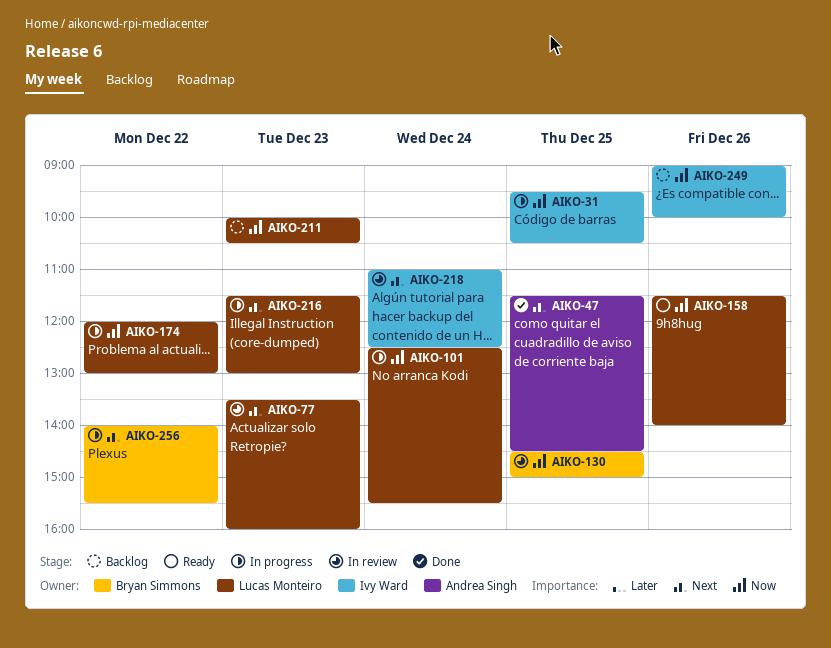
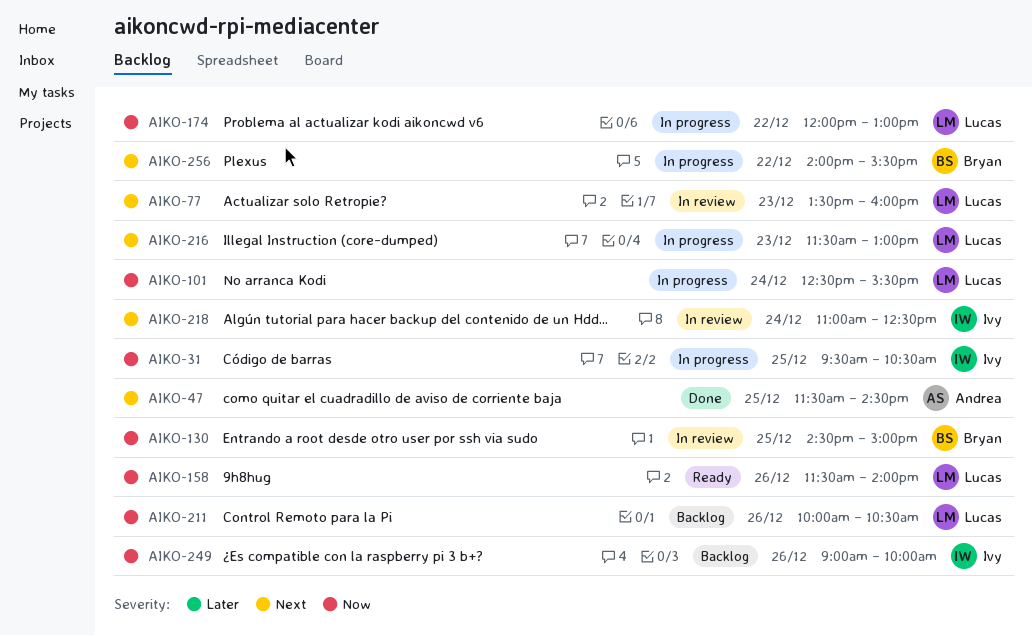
AIKO-211, day: Dec 23 -> Dec 26

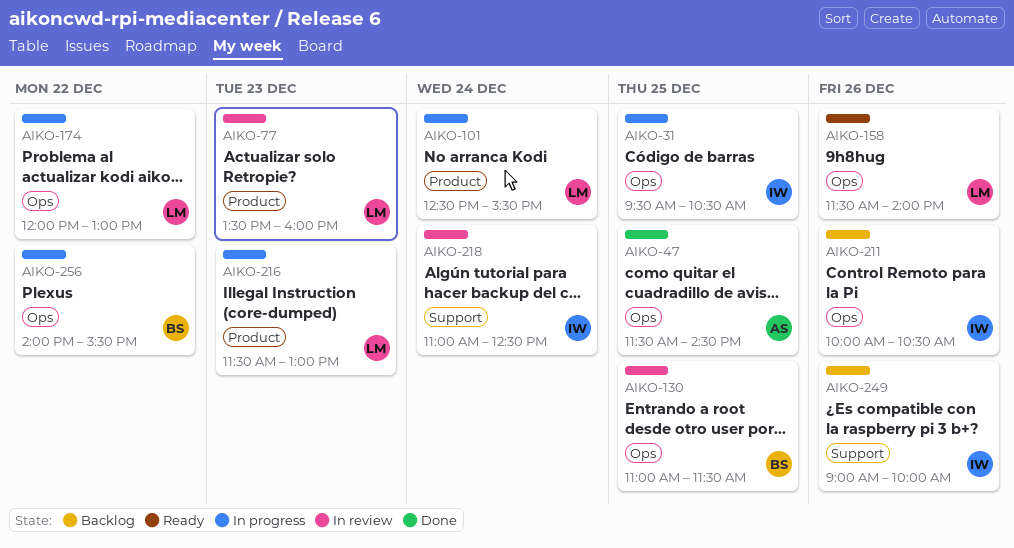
AIKO-130, begins: 14:30 -> 11:00
AIKO-130, ends: 15:00 -> 11:30
AIKO-211, owner: Lucas -> Ivy

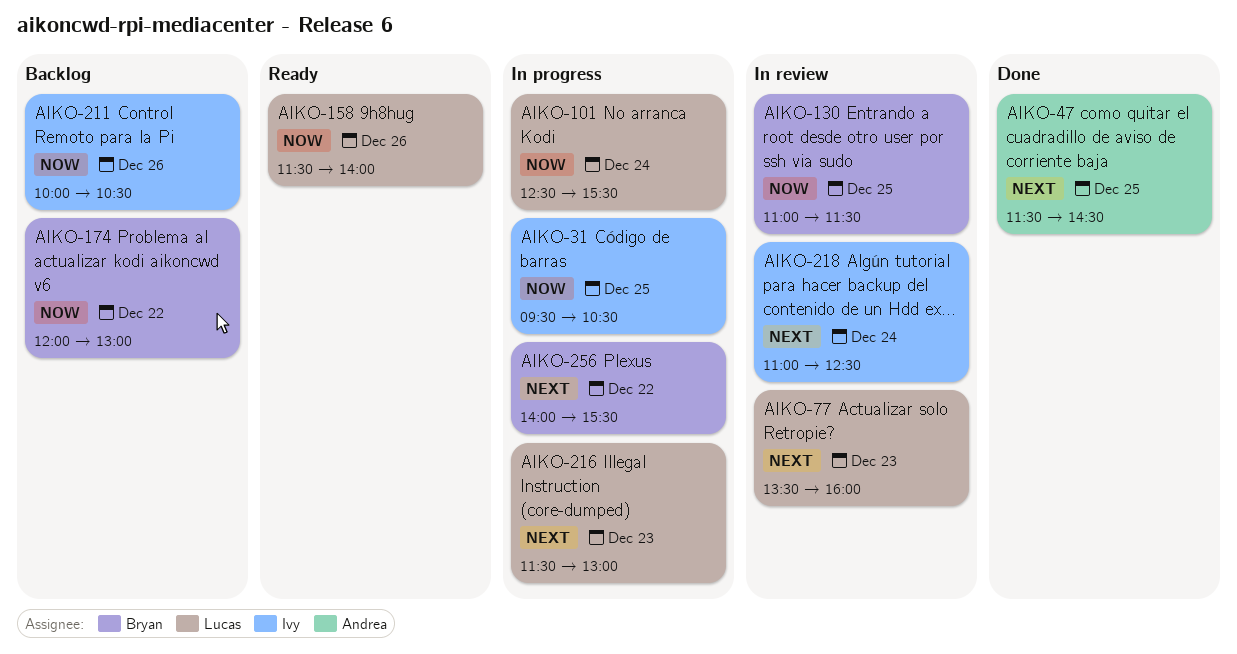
AIKO-174, status: In progress -> Backlog
AIKO-174, owner: Lucas -> Bryan
AIKO-249: present -> none

